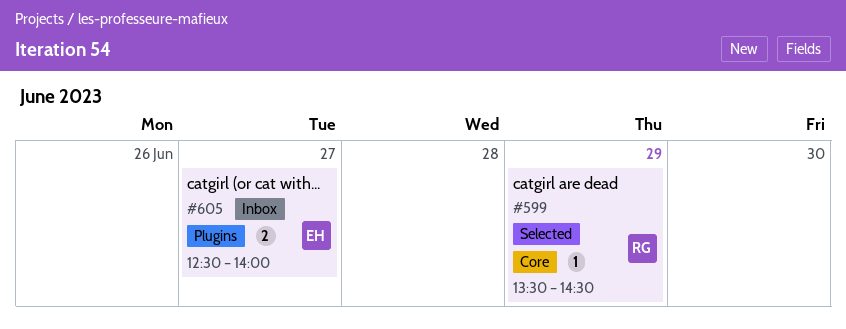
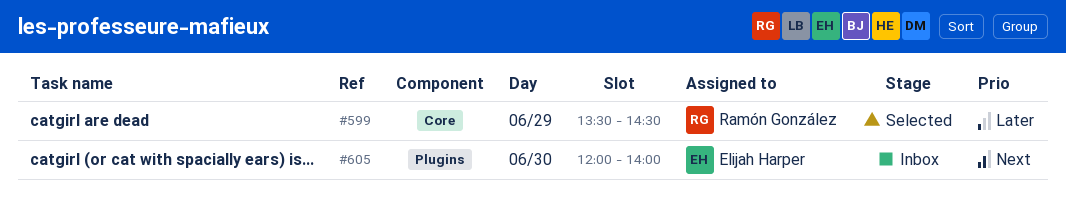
#605, day: Jun 27 -> Jun 30
#605, begins: 12:30 -> 12:00

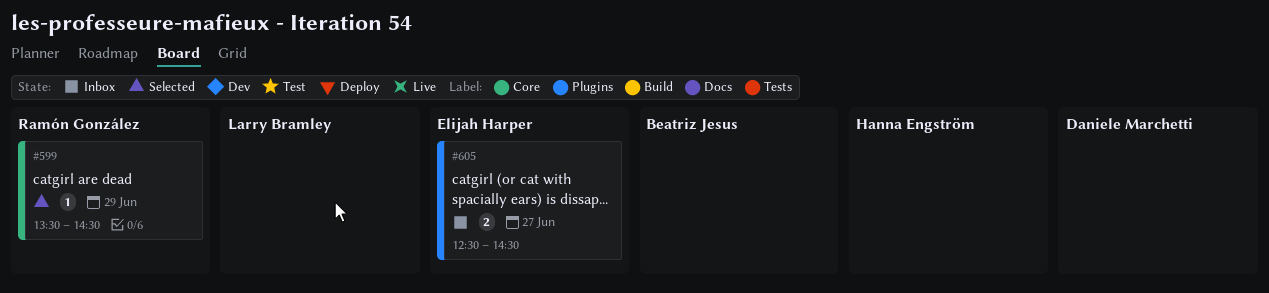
#605, day: Jun 30 -> Jun 27
#605, begins: 12:00 -> 12:30
#605, ends: 14:00 -> 14:30

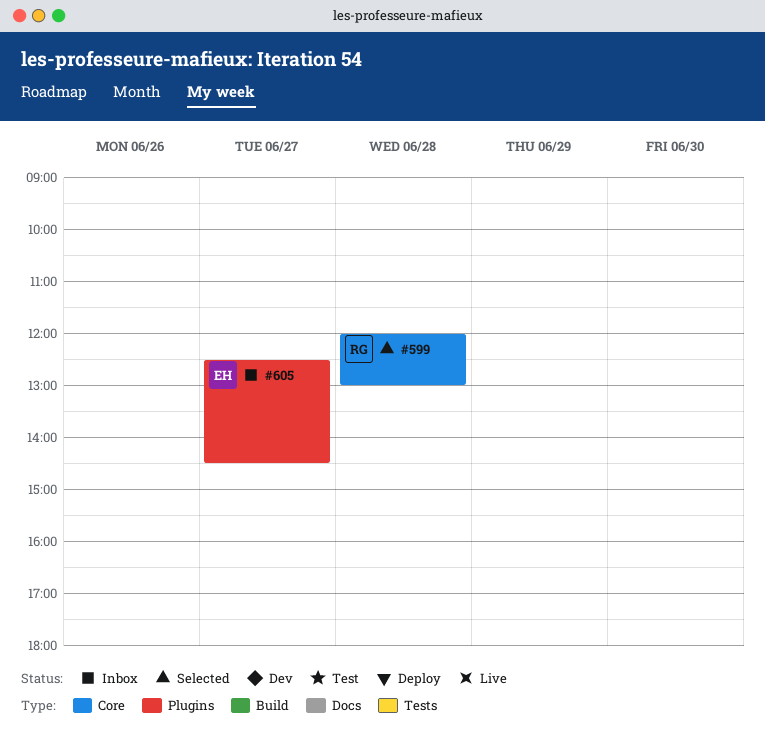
#599, day: Jun 29 -> Jun 28
#599, begins: 13:30 -> 12:00
#599, ends: 14:30 -> 13:00

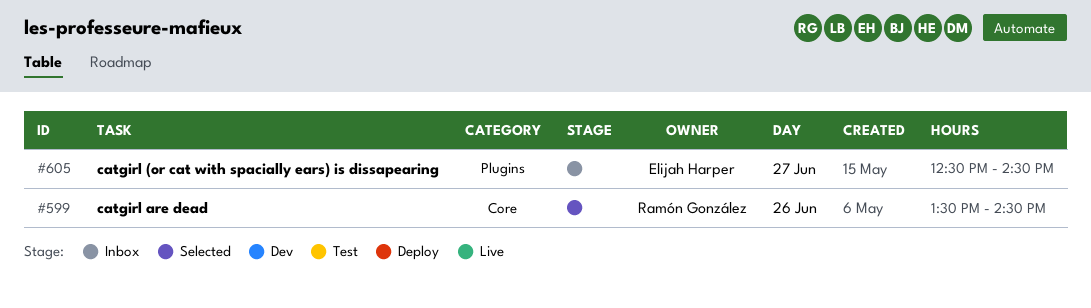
#599, day: Jun 28 -> Jun 26
#599, begins: 12:00 -> 13:30
#599, ends: 13:00 -> 14:30

